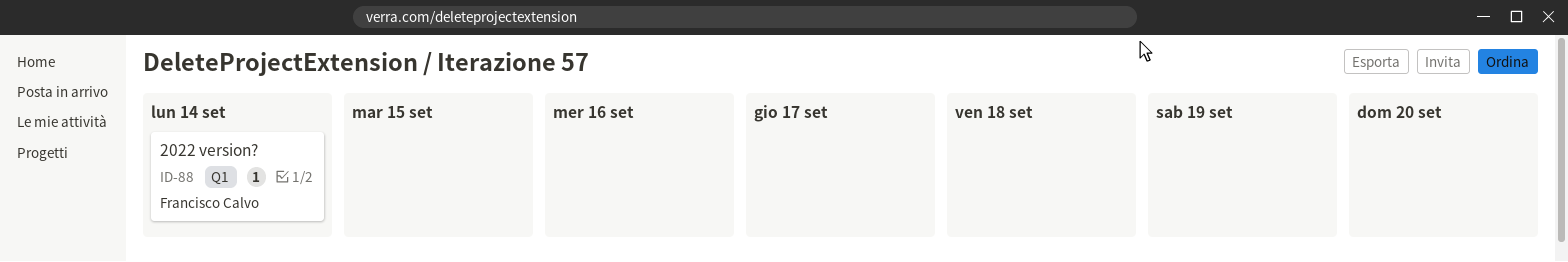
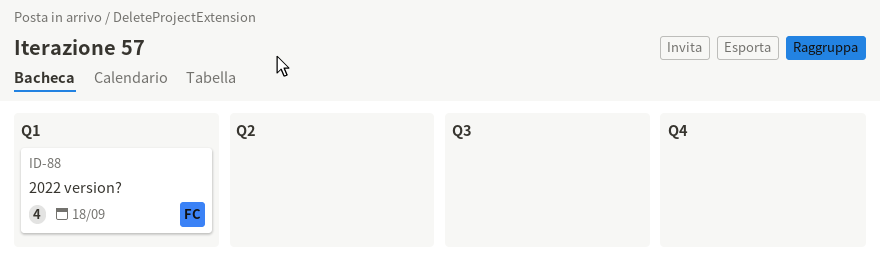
ID-88, estimate: 1 -> 4
ID-88, due: Sep 14 -> Sep 18

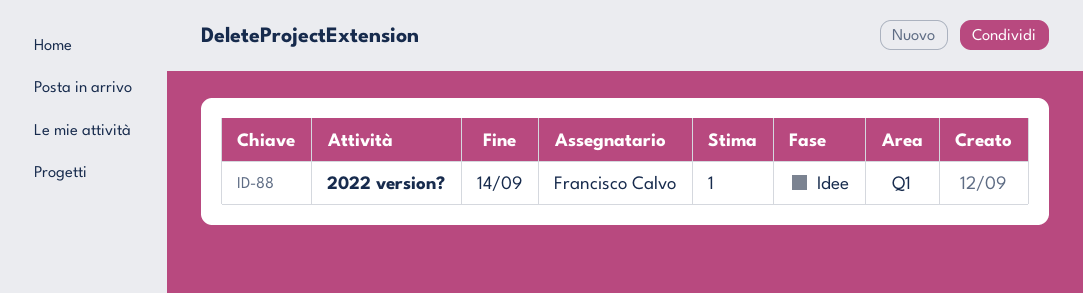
ID-88, estimate: 4 -> 1
ID-88, due: Sep 18 -> Sep 14

